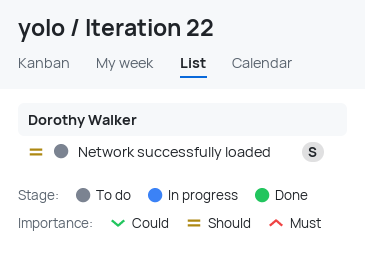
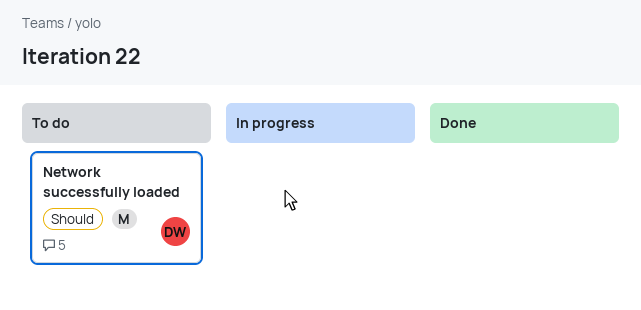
Network successfully loaded, estimate: S -> M

